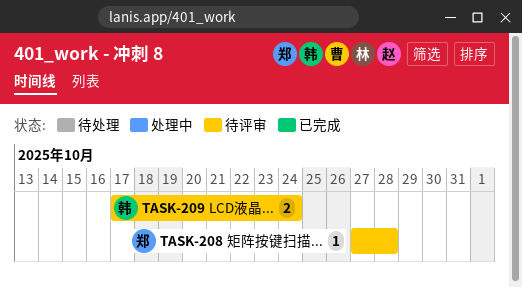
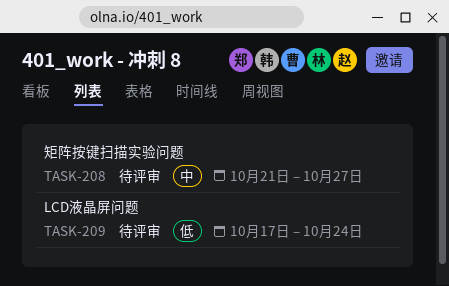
TASK-208, start: Oct 27 -> Oct 21
TASK-208, due: Oct 28 -> Oct 27

